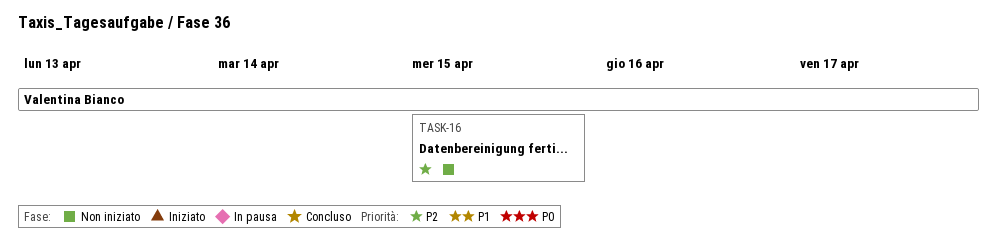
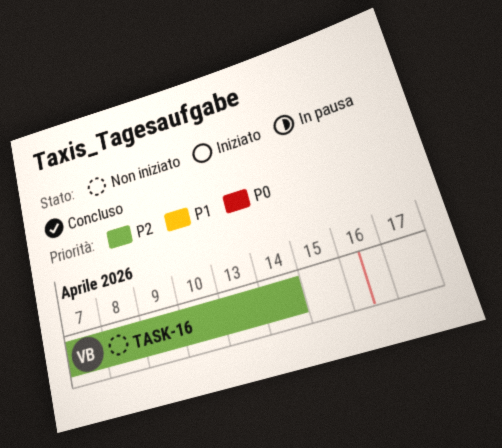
TASK-16, due: Apr 15 -> Apr 14

